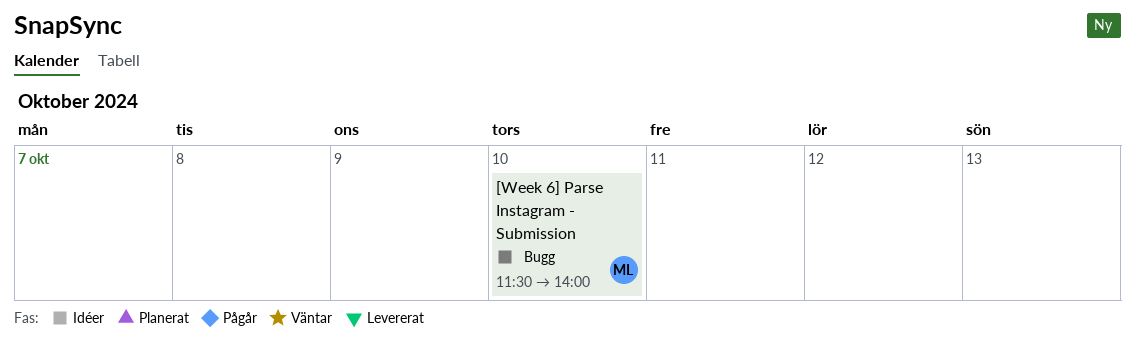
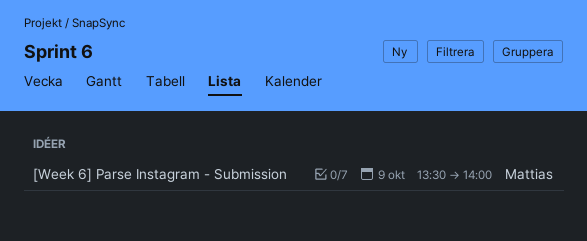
[Week 6] Parse Instagram - Submission, day: Oct 10 -> Oct 9
[Week 6] Parse Instagram - Submission, begins: 11:30 -> 13:30

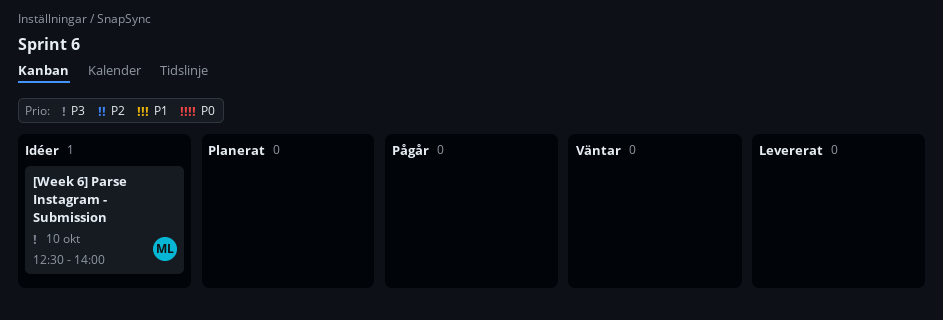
[Week 6] Parse Instagram - Submission, day: Oct 9 -> Oct 10
[Week 6] Parse Instagram - Submission, begins: 13:30 -> 12:30

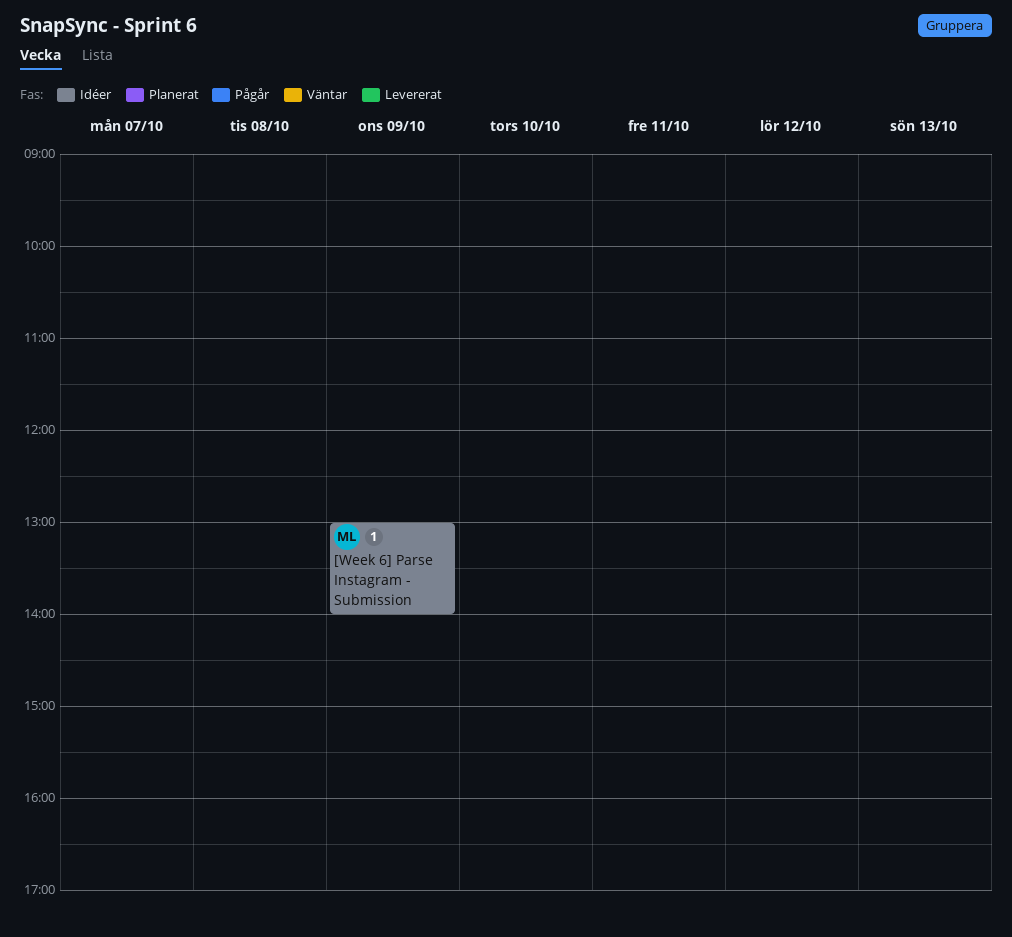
[Week 6] Parse Instagram - Submission, day: Oct 10 -> Oct 9
[Week 6] Parse Instagram - Submission, begins: 12:30 -> 13:00

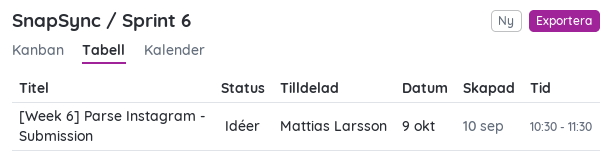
[Week 6] Parse Instagram - Submission, begins: 13:00 -> 10:30
[Week 6] Parse Instagram - Submission, ends: 14:00 -> 11:30

